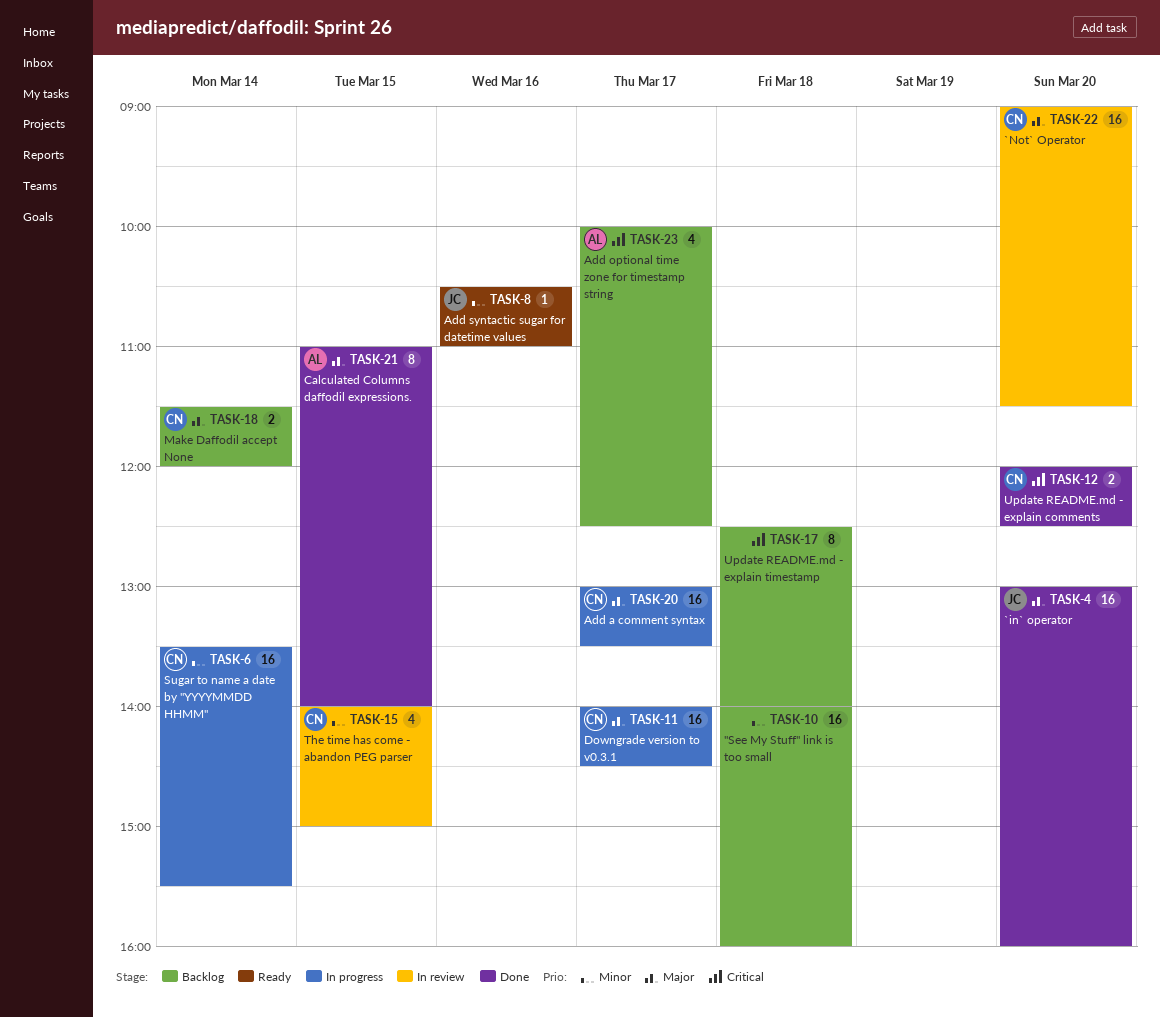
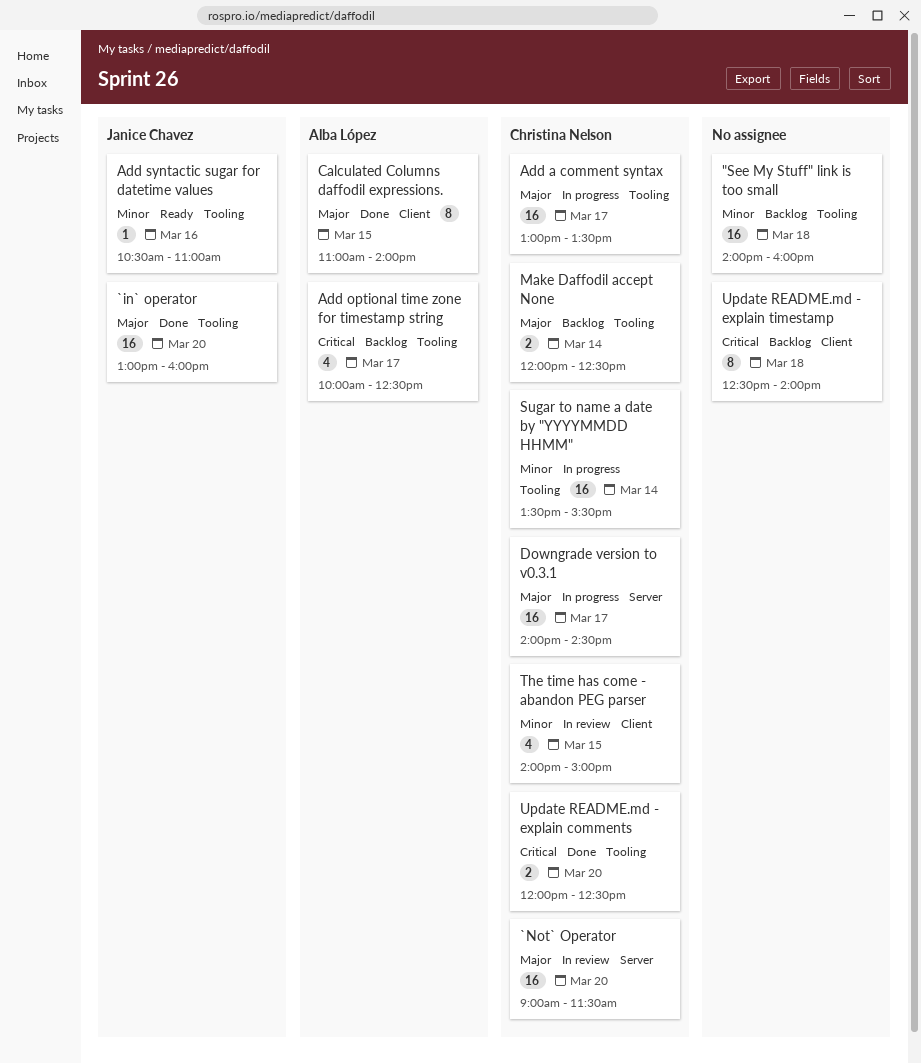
Make Daffodil accept None, begins: 11:30 -> 12:00
Make Daffodil accept None, ends: 12:00 -> 12:30

